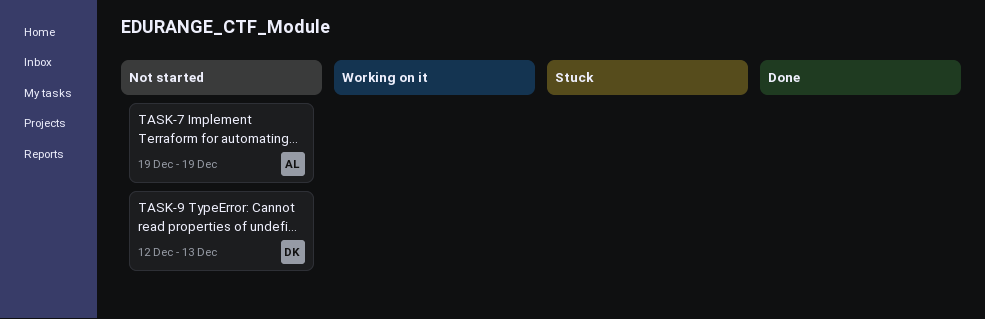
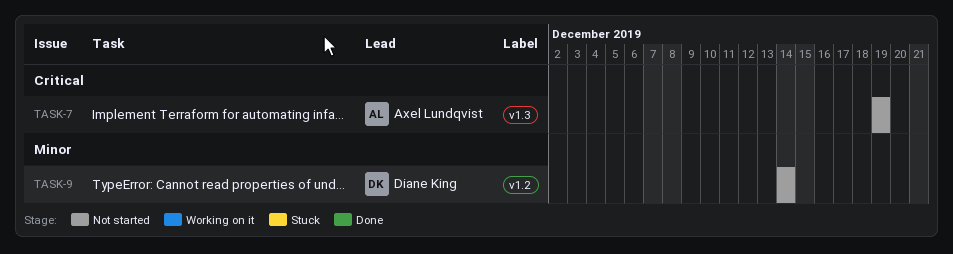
TASK-9, start: Dec 12 -> Dec 14
TASK-9, due: Dec 13 -> Dec 14

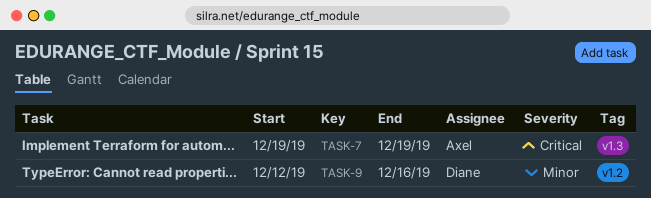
TASK-9, start: Dec 14 -> Dec 12
TASK-9, due: Dec 14 -> Dec 16

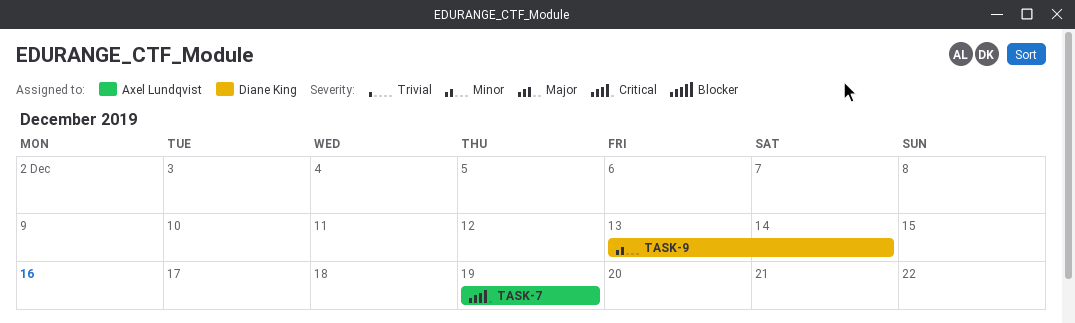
TASK-9, start: Dec 12 -> Dec 13
TASK-9, due: Dec 16 -> Dec 14

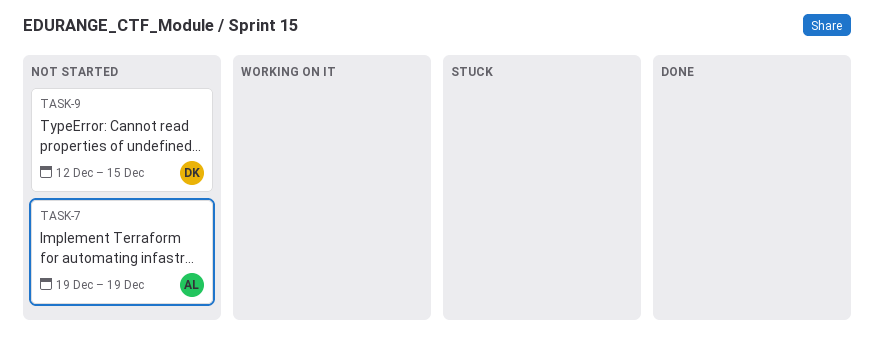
TASK-9, start: Dec 13 -> Dec 12
TASK-9, due: Dec 14 -> Dec 15

